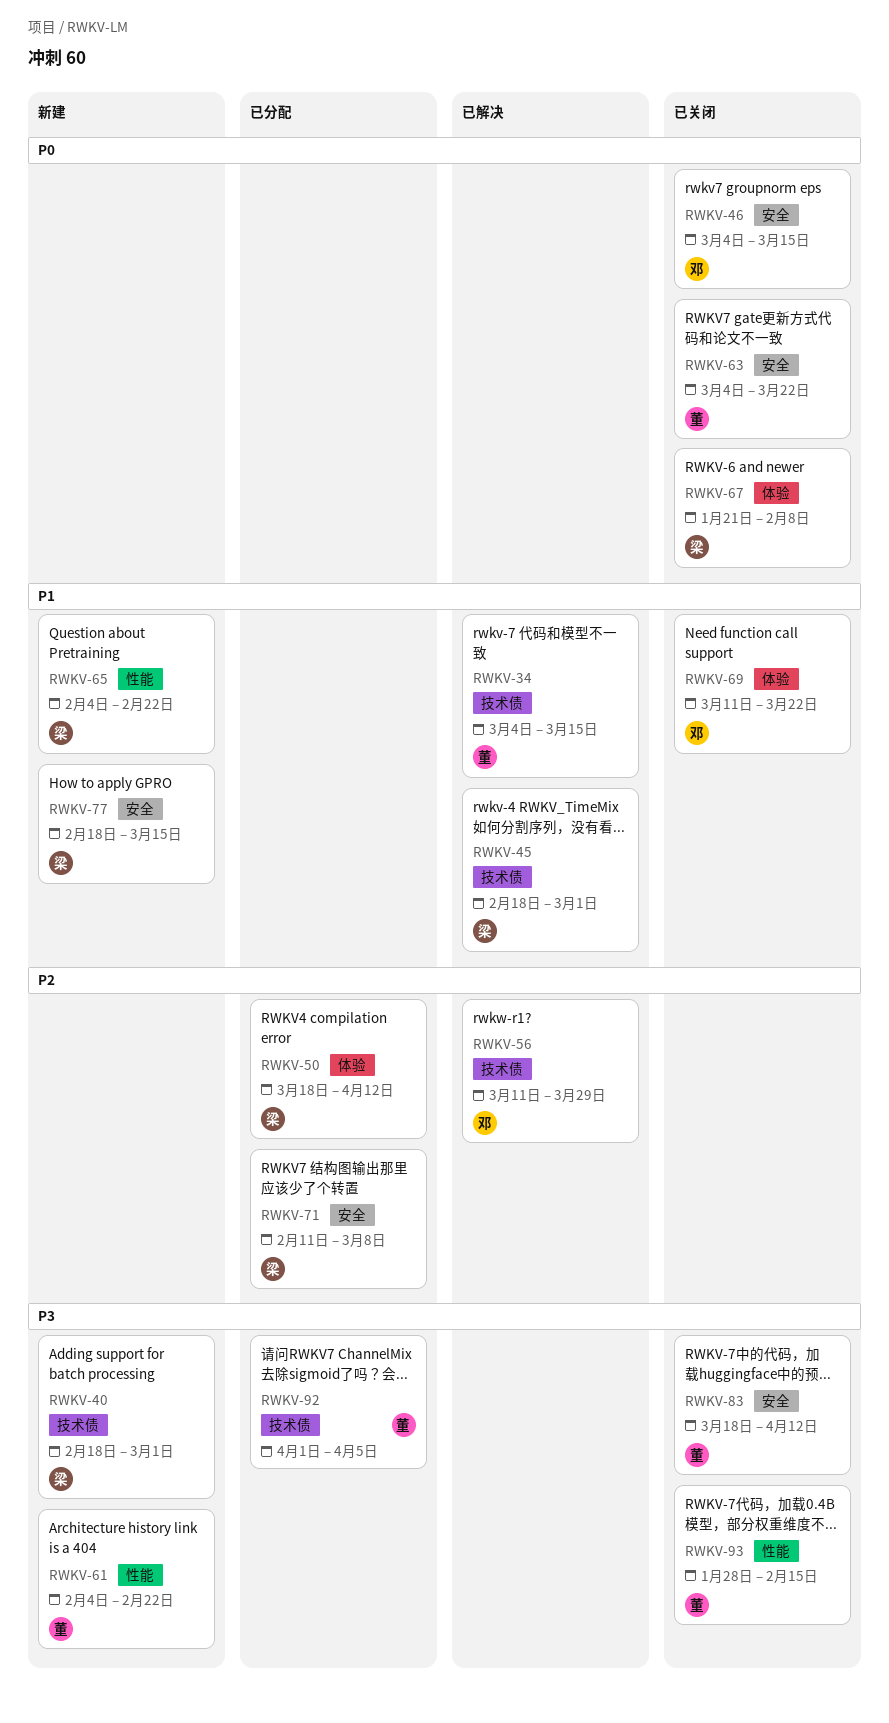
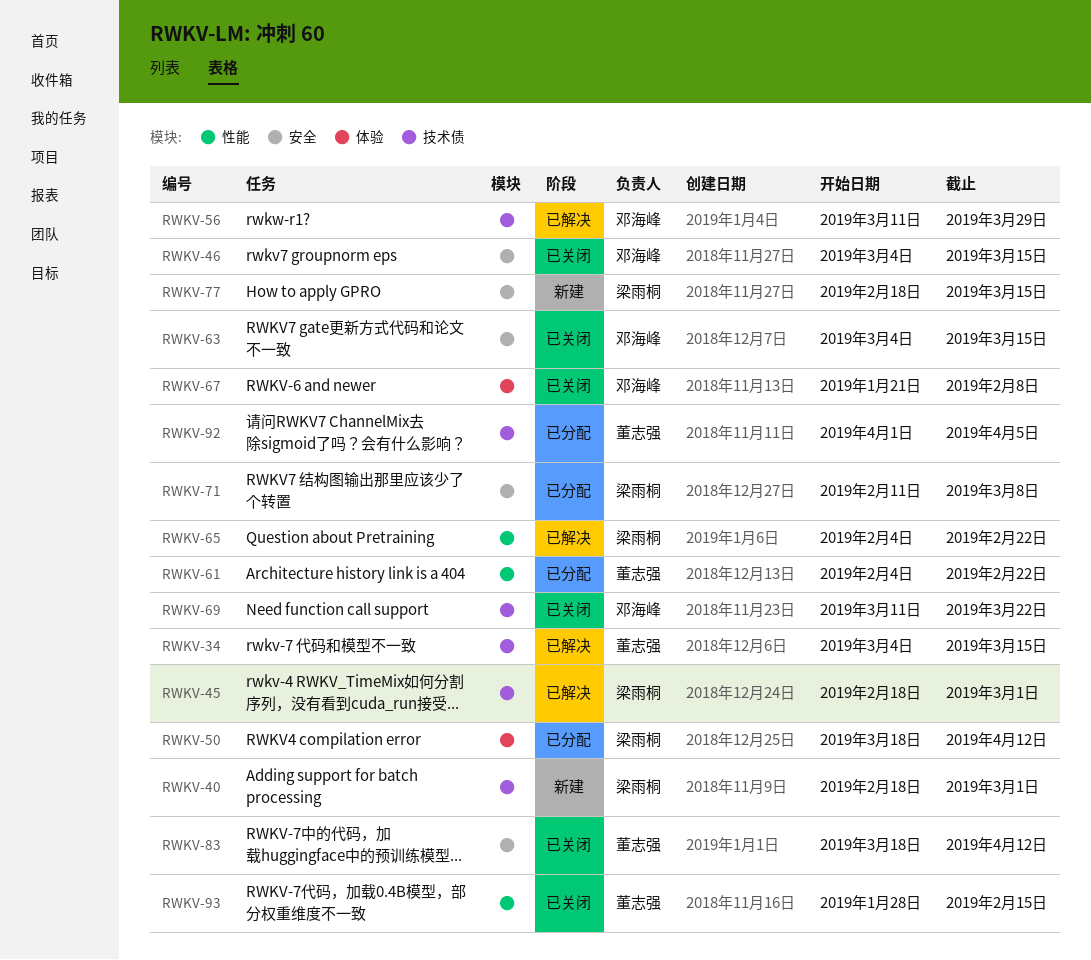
RWKV-61, status: 新建 -> 已分配
RWKV-63, owner: 董志强 -> 邓海峰
RWKV-63, due: Mar 22 -> Mar 15
RWKV-65, status: 新建 -> 已解决
RWKV-67, owner: 梁雨桐 -> 邓海峰
RWKV-69, label: 体验 -> 技术债

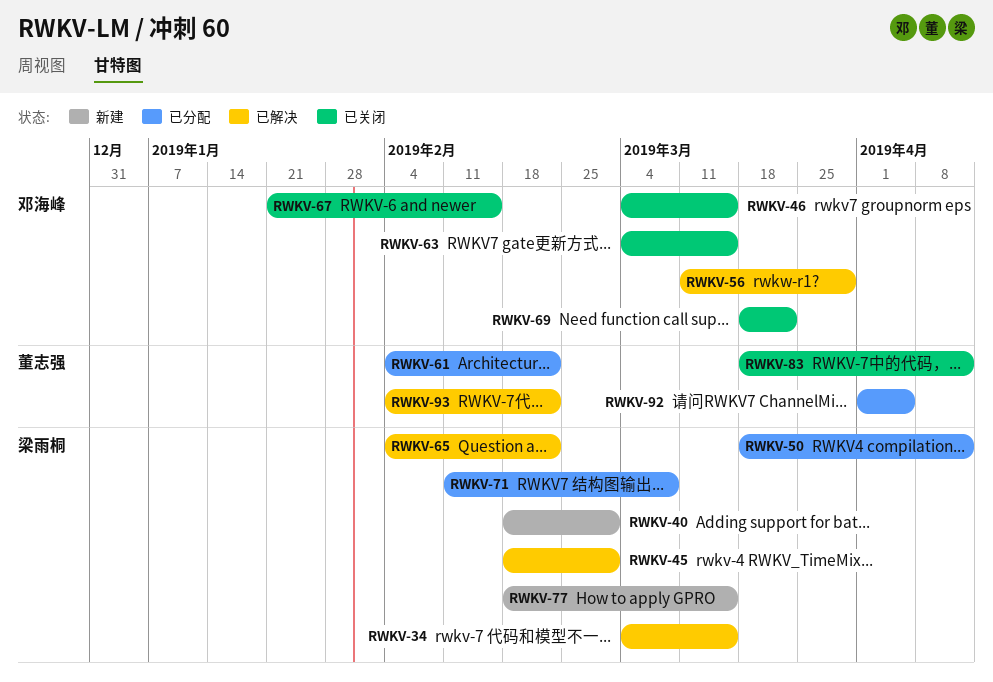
RWKV-34, owner: 董志强 -> 梁雨桐
RWKV-67, due: Feb 8 -> Feb 15
RWKV-69, start: Mar 11 -> Mar 18
RWKV-93, status: 已关闭 -> 已解决
RWKV-93, start: Jan 28 -> Feb 4
RWKV-93, due: Feb 15 -> Feb 22

